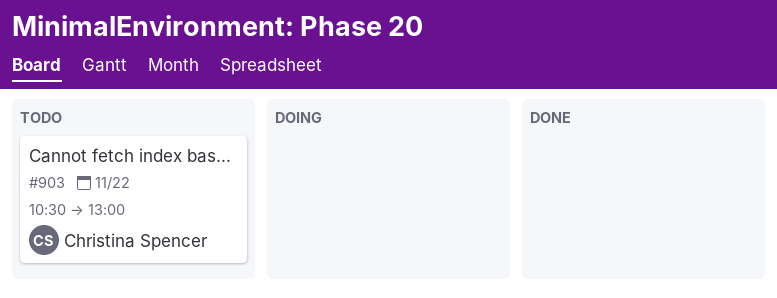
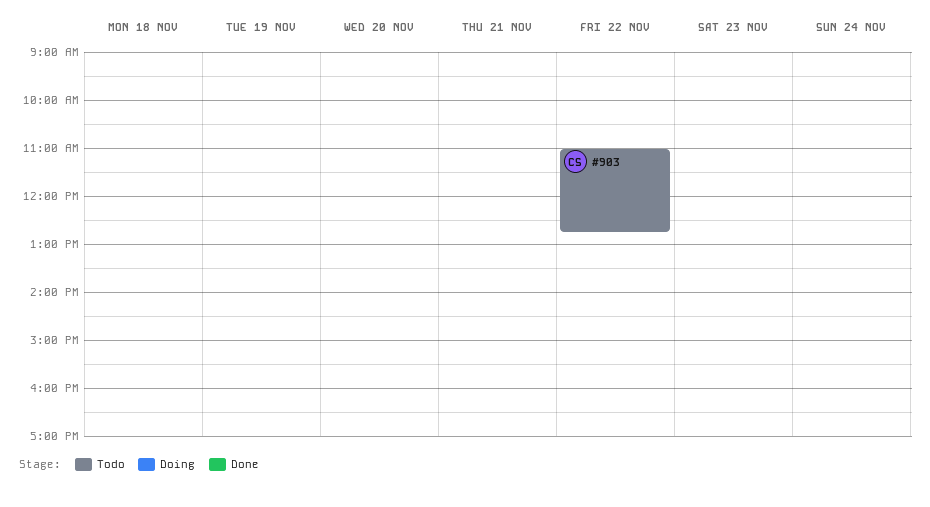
#903, begins: 10:30 -> 11:00
#903, ends: 13:00 -> 12:45

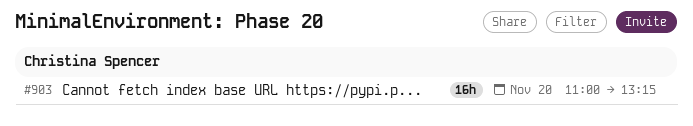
#903, day: Nov 22 -> Nov 20
#903, ends: 12:45 -> 13:15

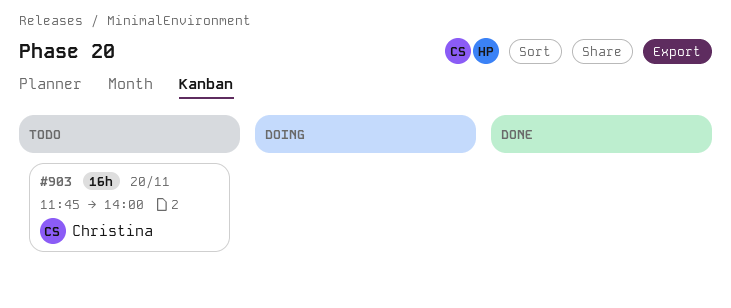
#903, begins: 11:00 -> 11:45
#903, ends: 13:15 -> 14:00

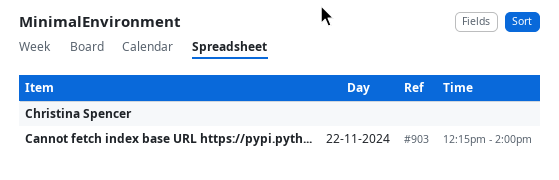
#903, day: Nov 20 -> Nov 22
#903, begins: 11:45 -> 12:15

